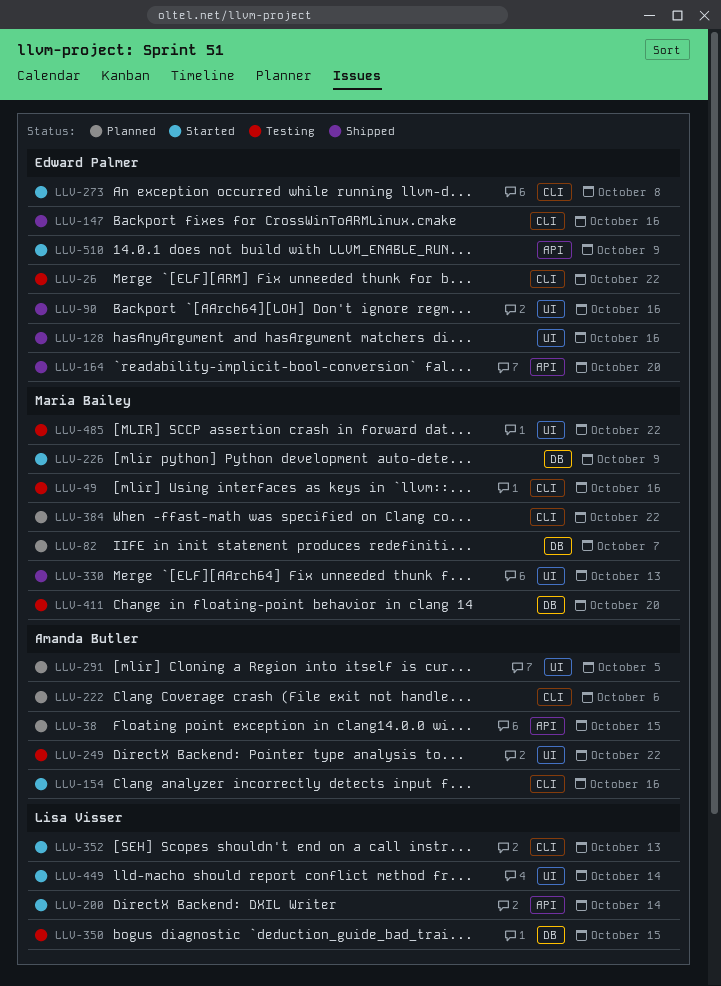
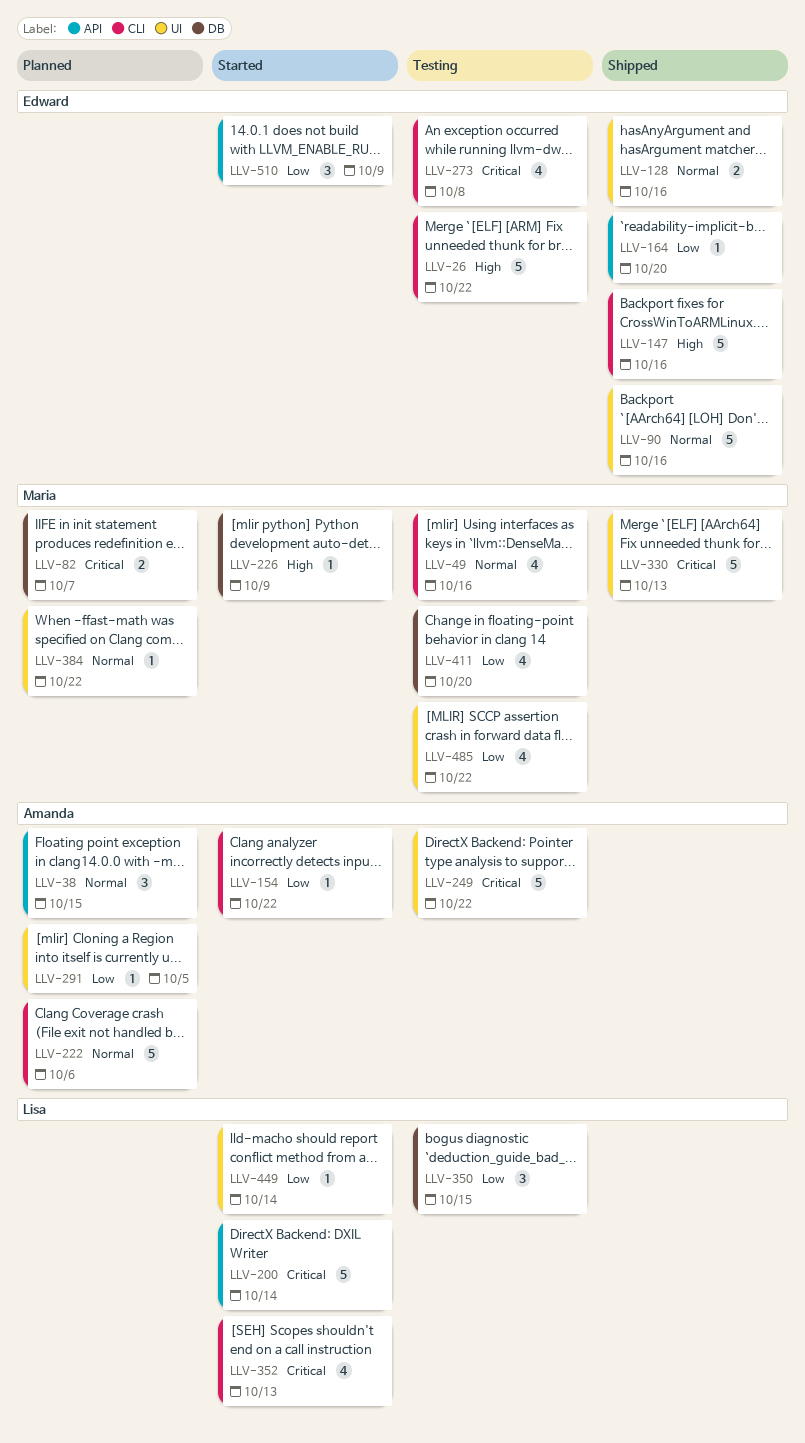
LLV-154, due: Oct 16 -> Oct 22
LLV-273, status: Started -> Testing
LLV-384, label: CLI -> UI

